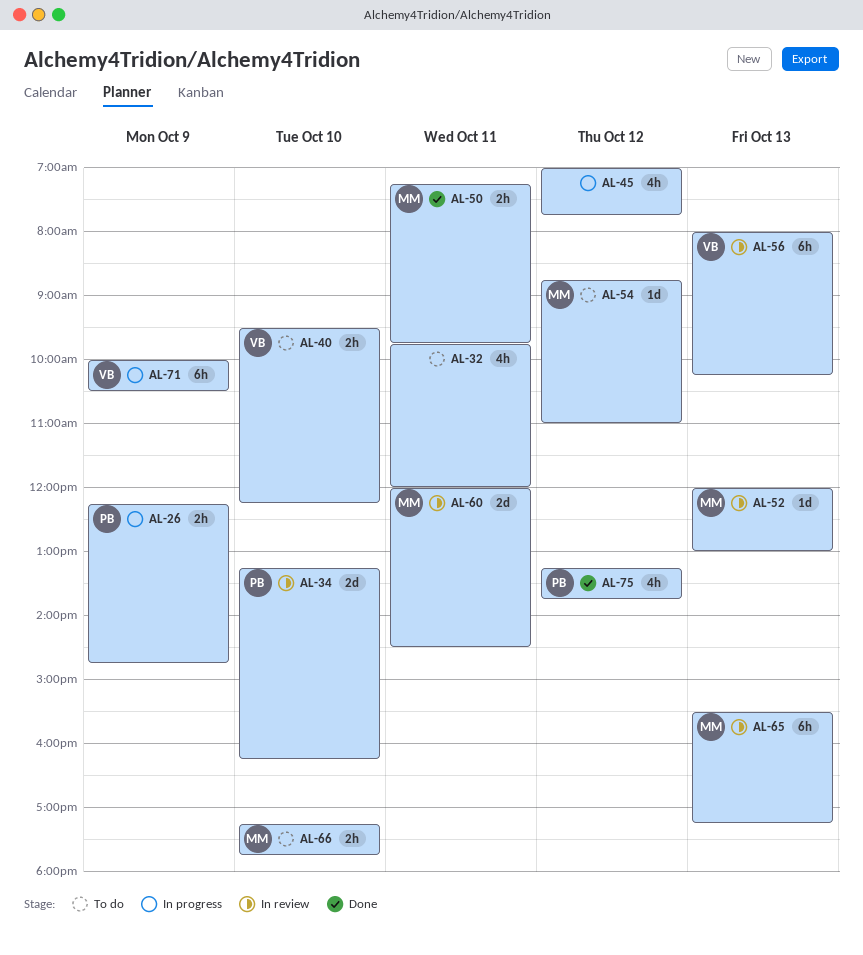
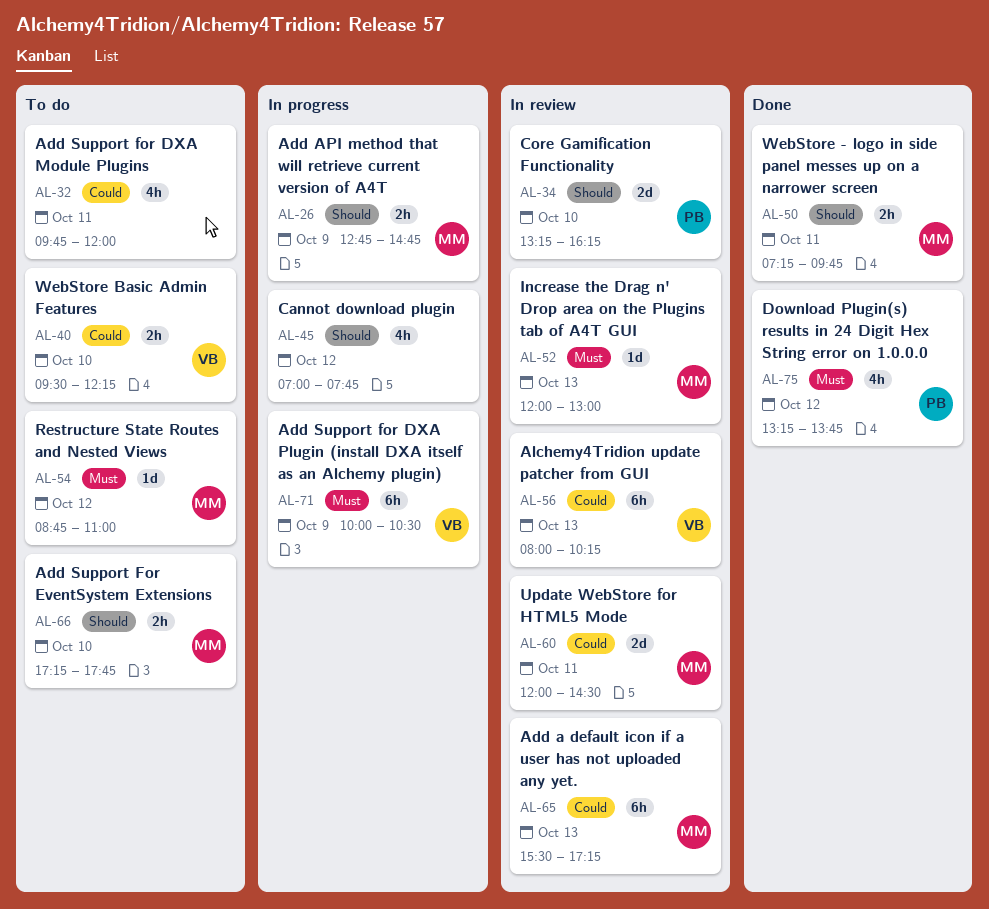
AL-26, owner: PB -> MM
AL-26, begins: 12:15 -> 12:45

